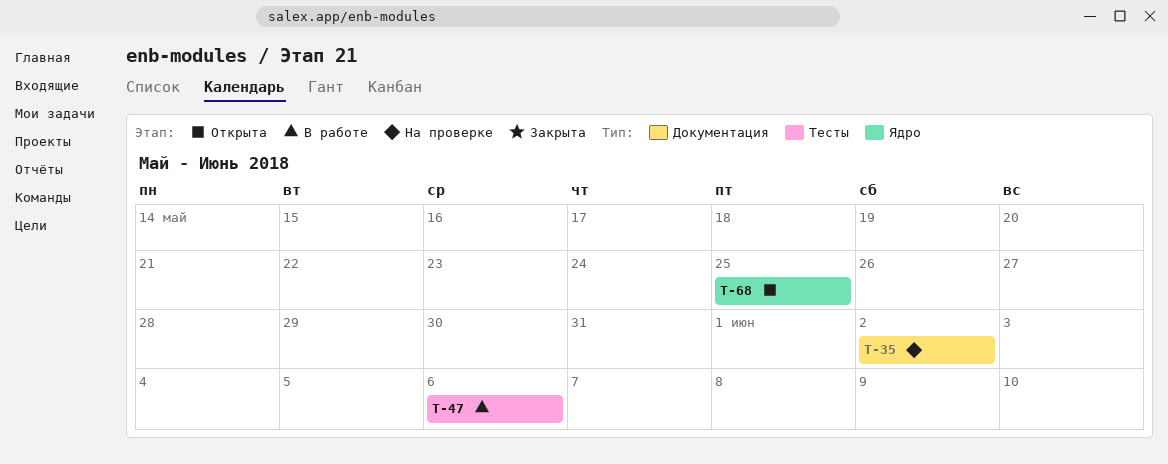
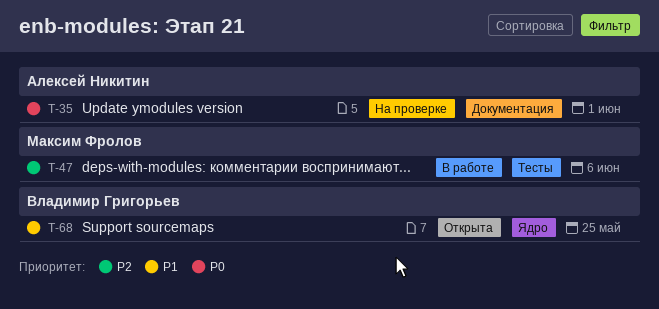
T-35, due: Jun 2 -> Jun 1

